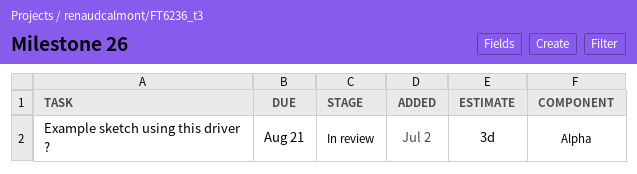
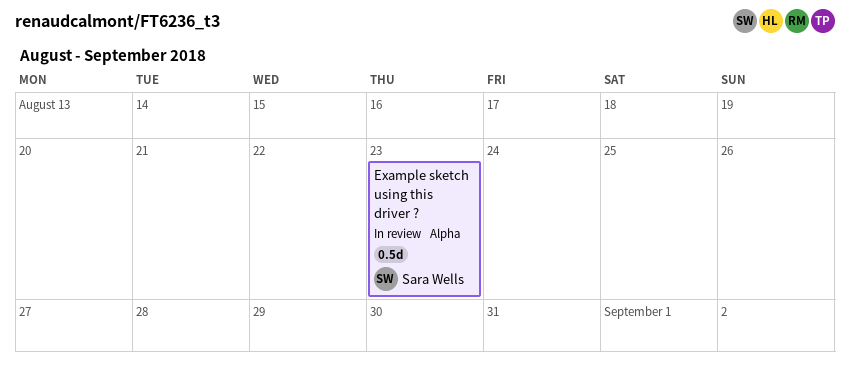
Example sketch using this driver ?, estimate: 3d -> 0.5d
Example sketch using this driver ?, due: Aug 21 -> Aug 23

